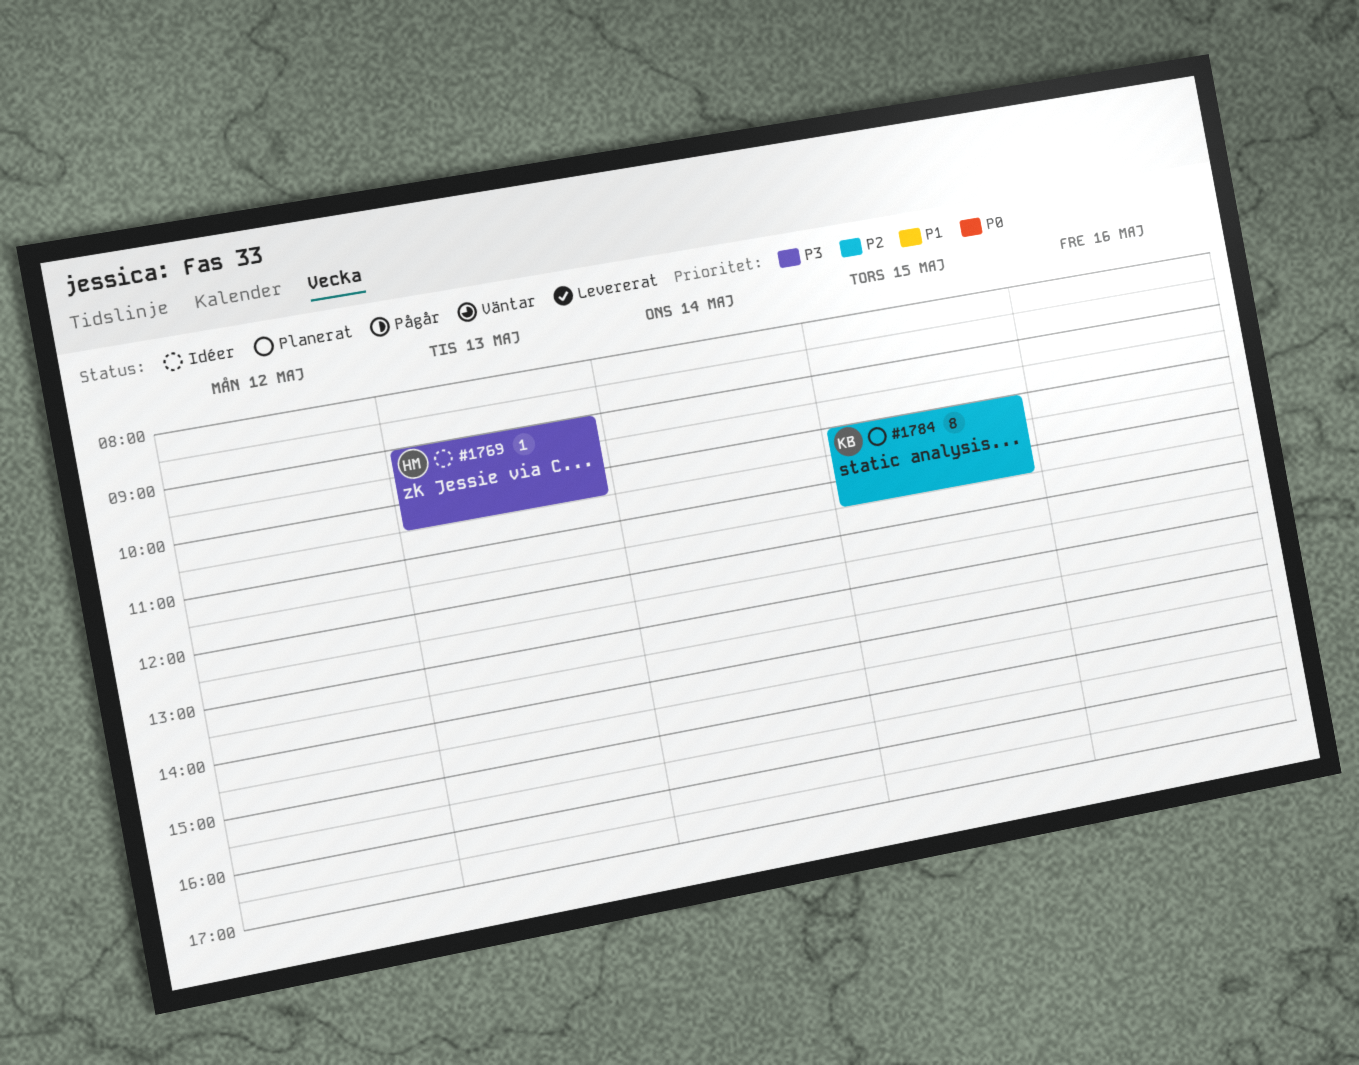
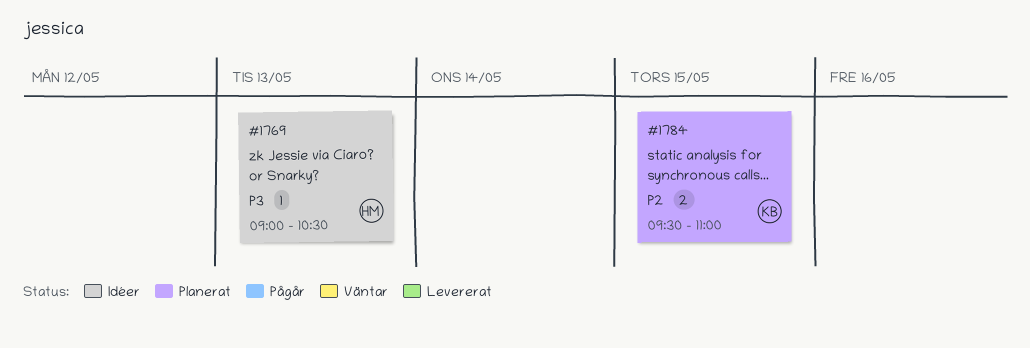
#1784, estimate: 8 -> 2
#1784, begins: 10:00 -> 09:30
#1784, ends: 11:30 -> 11:00

